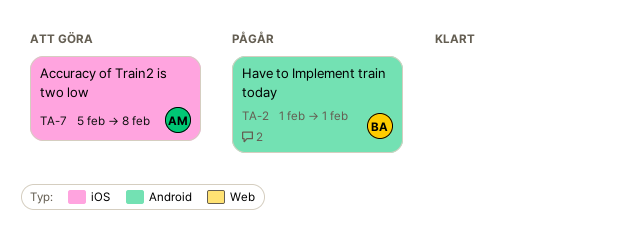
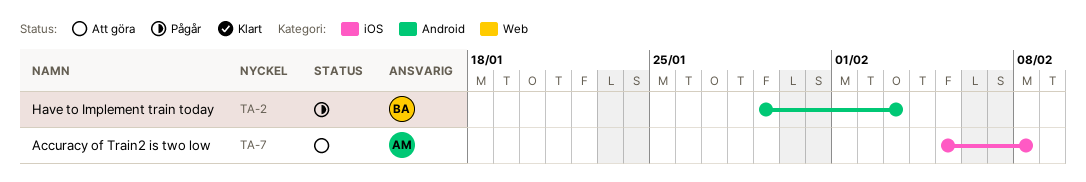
TA-2, start: Feb 1 -> Jan 29
TA-2, due: Feb 1 -> Feb 3

